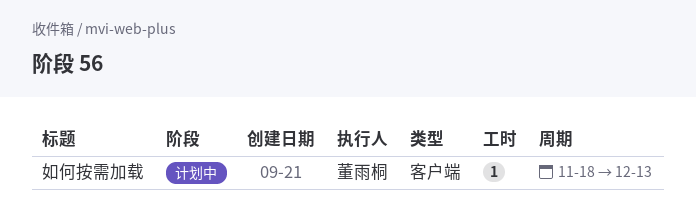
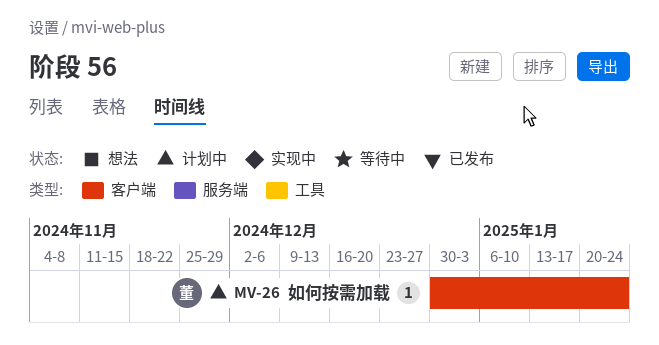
如何按需加载, start: Nov 18 -> Dec 30
如何按需加载, due: Dec 13 -> Jan 24

